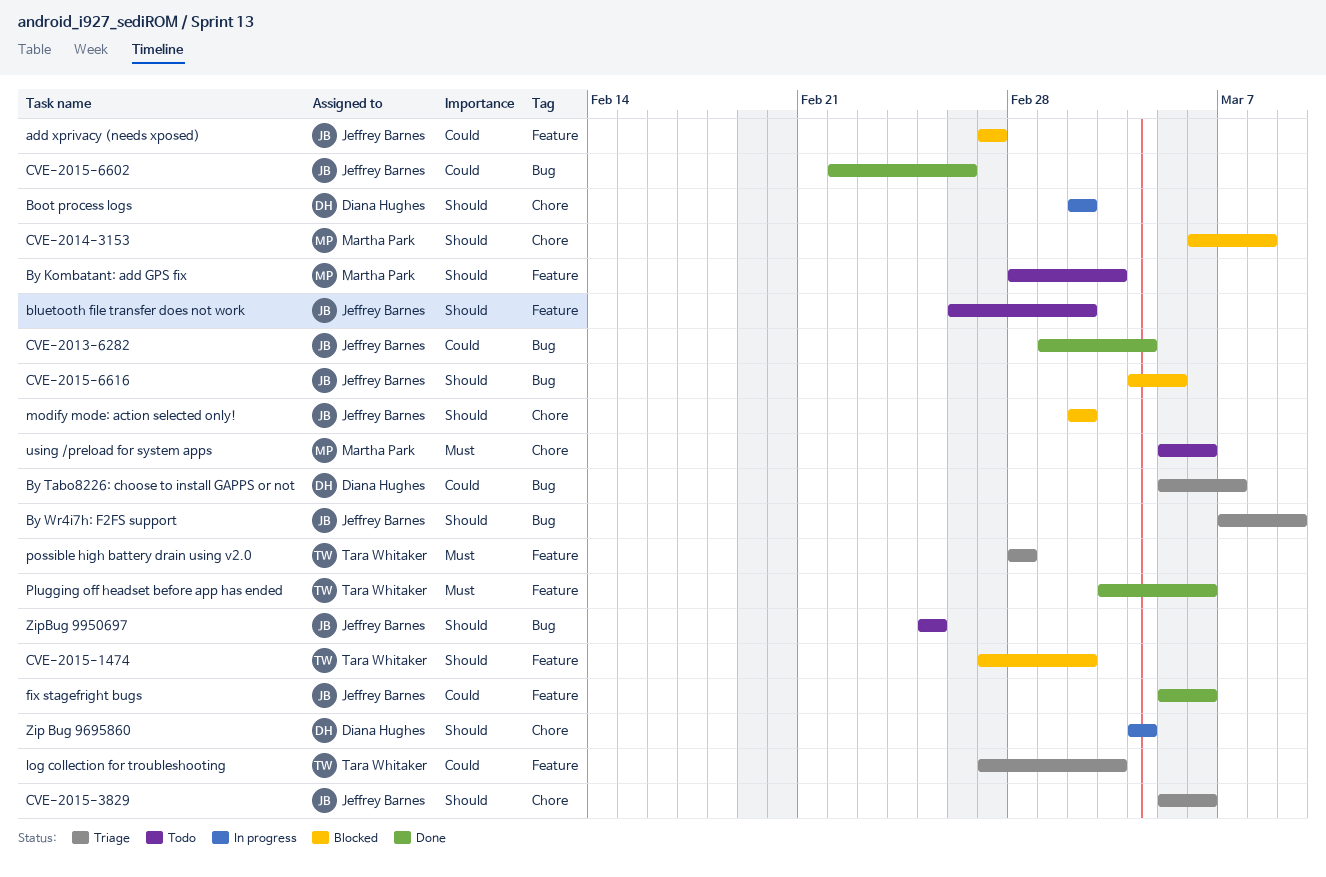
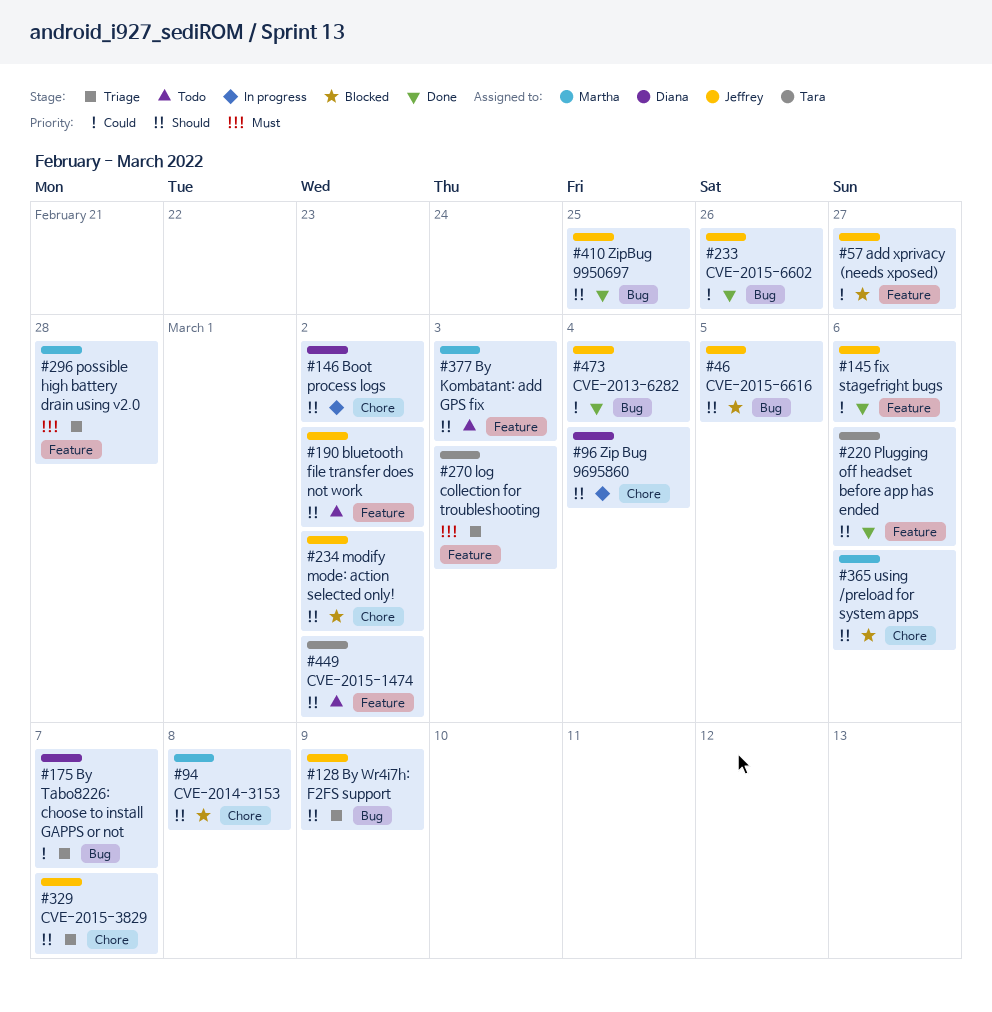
CVE-2015-1474, status: Blocked -> Todo
CVE-2015-3829, due: Mar 6 -> Mar 7
log collection for troubleshooting, priority: Could -> Must
Plugging off headset before app has ended, priority: Must -> Should
possible high battery drain using v2.0, owner: Tara Whitaker -> Martha Park
using /preload for system apps, status: Todo -> Blocked
using /preload for system apps, priority: Must -> Should
ZipBug 9950697, status: Todo -> Done

